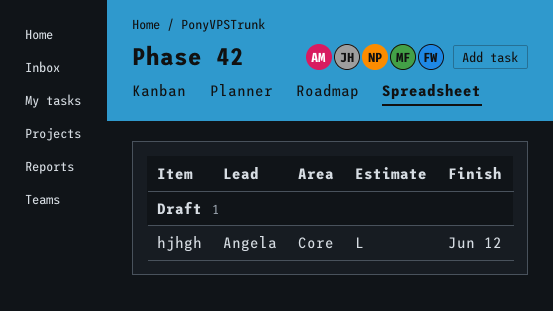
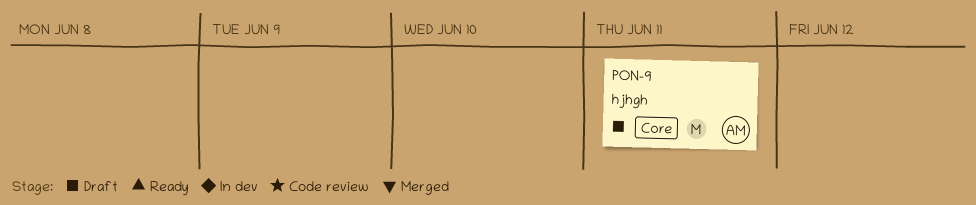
hjhgh, estimate: L -> M
hjhgh, due: Jun 12 -> Jun 11

